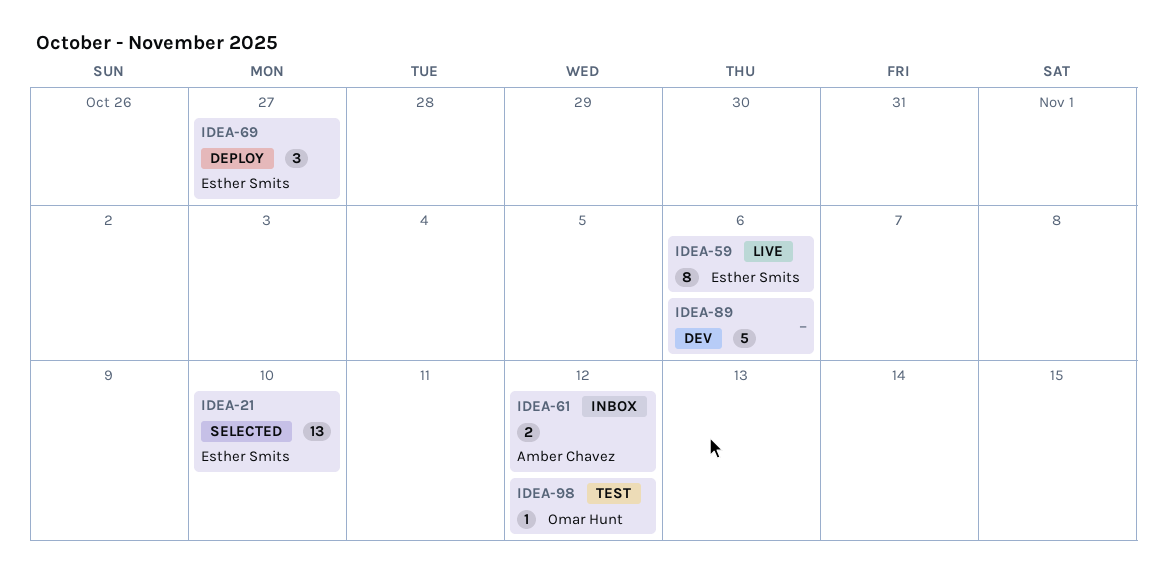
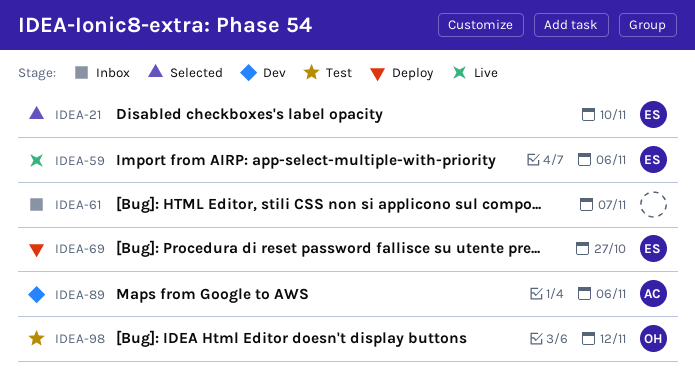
IDEA-61, owner: Amber Chavez -> none
IDEA-61, due: Nov 12 -> Nov 7
IDEA-89, owner: none -> Amber Chavez

